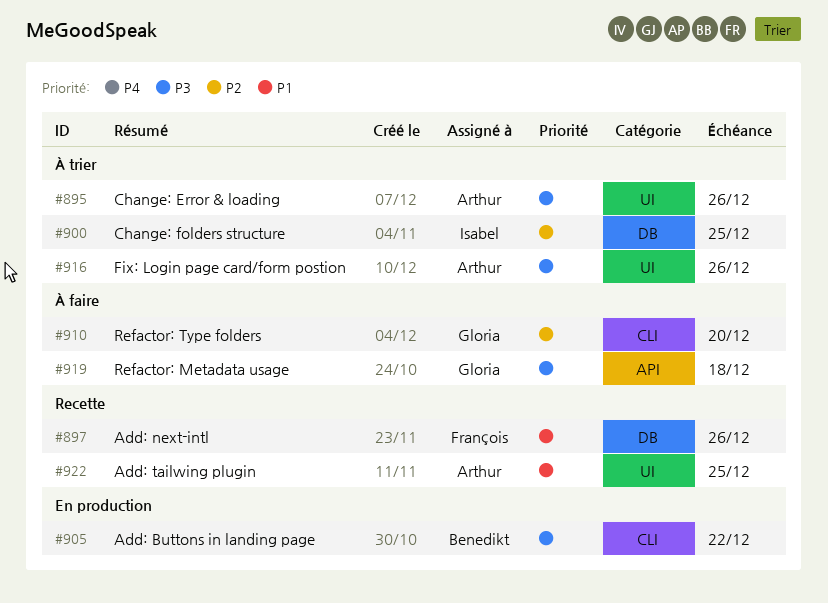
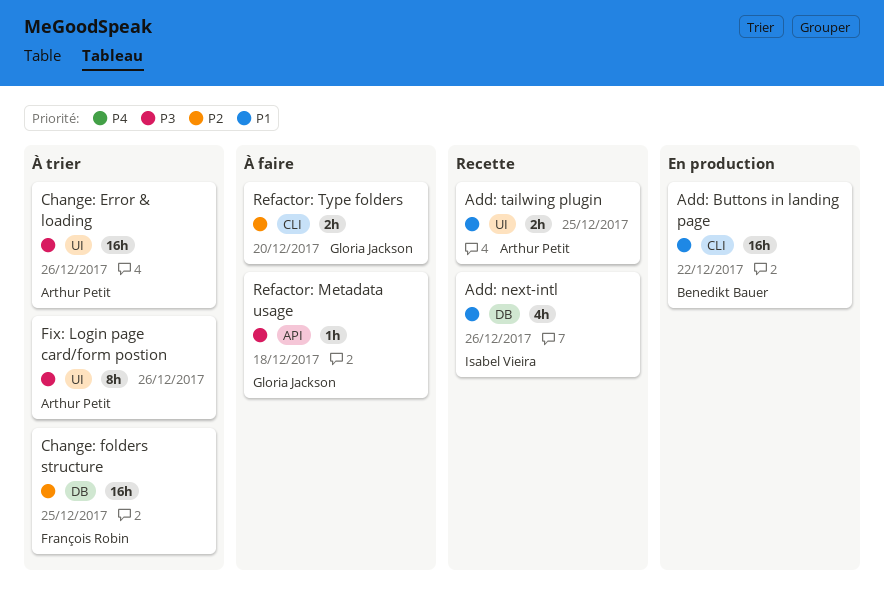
Add: Buttons in landing page, priority: P3 -> P1
Add: next-intl, owner: François Robin -> Isabel Vieira
Change: folders structure, owner: Isabel Vieira -> François Robin

